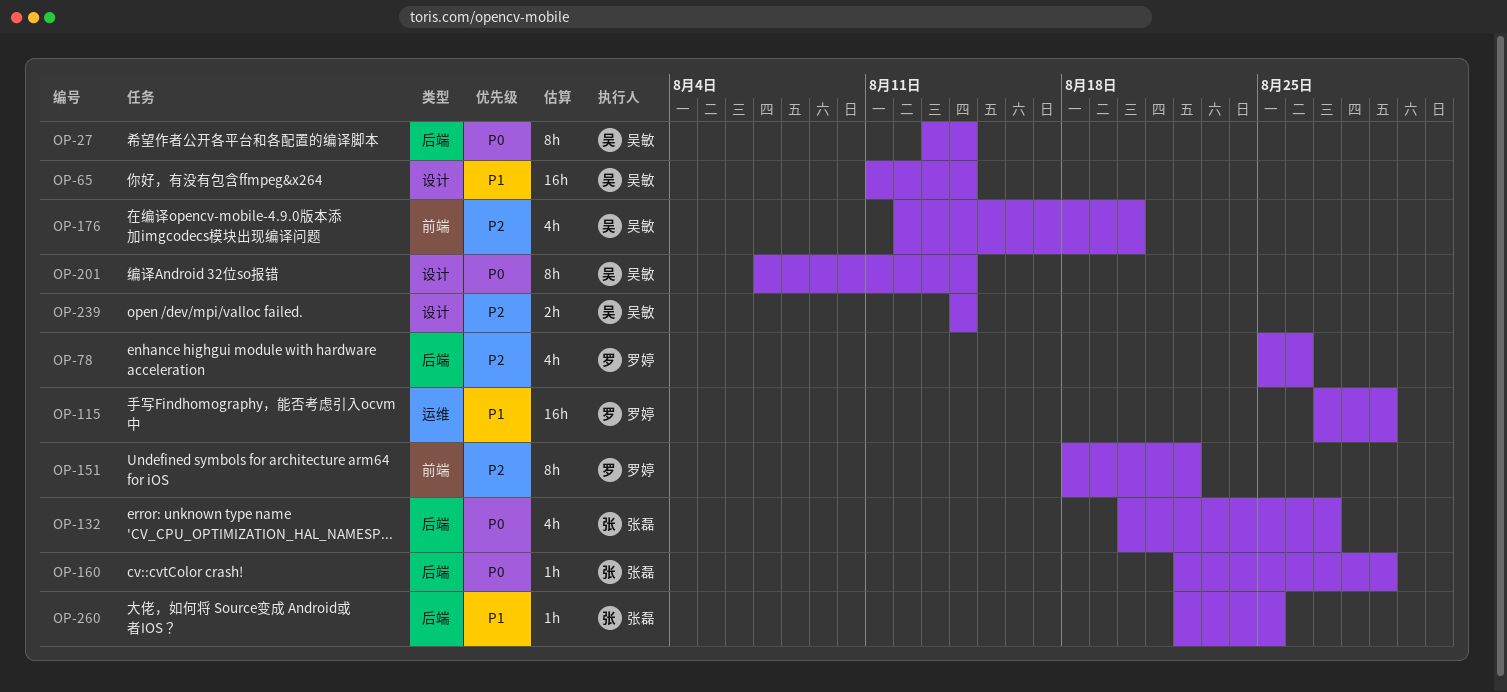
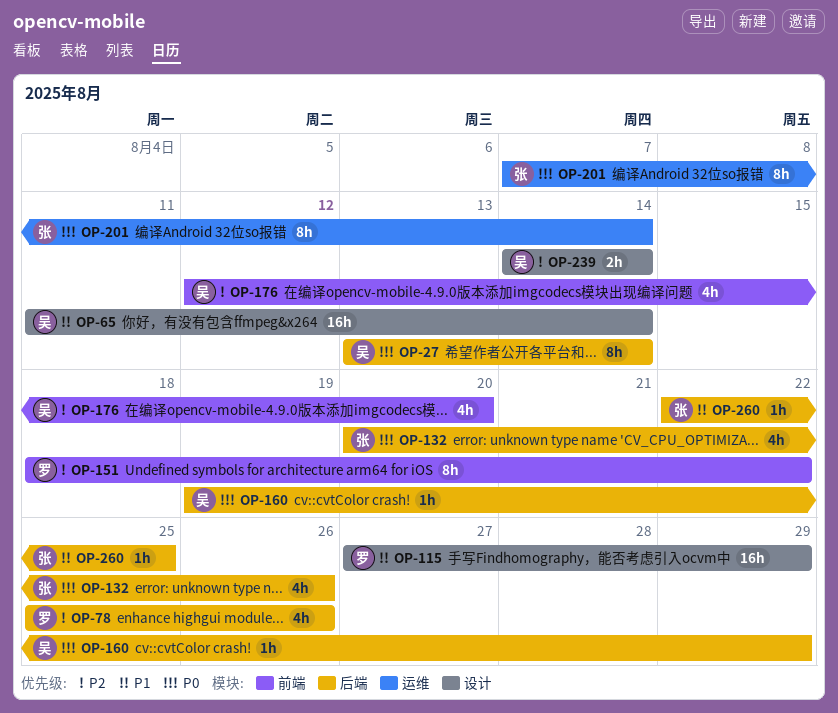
OP-115, label: 运维 -> 设计
OP-132, due: Aug 27 -> Aug 26
OP-160, owner: 张磊 -> 吴敏
OP-160, start: Aug 22 -> Aug 19
OP-201, owner: 吴敏 -> 张磊
OP-201, label: 设计 -> 运维

